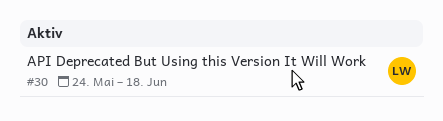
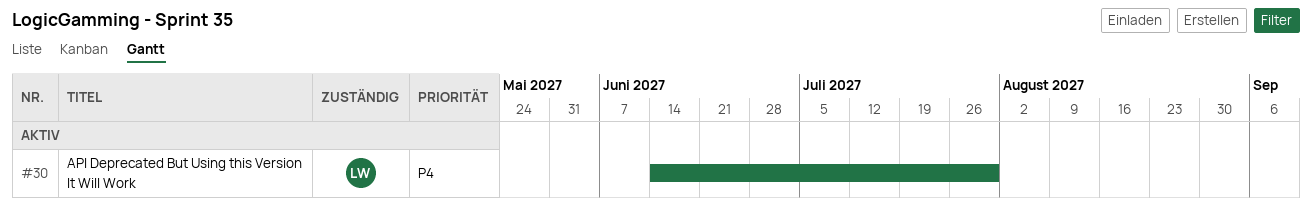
#30, start: May 24 -> Jun 14
#30, due: Jun 18 -> Jul 30

